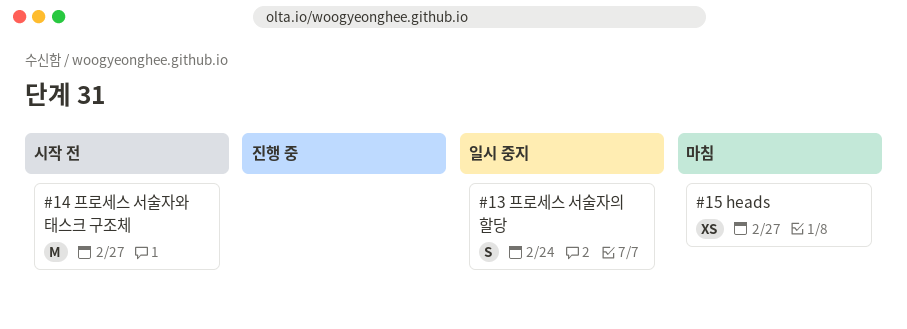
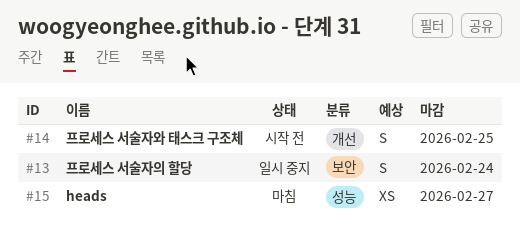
#14, estimate: M -> S
#14, due: Feb 27 -> Feb 25

